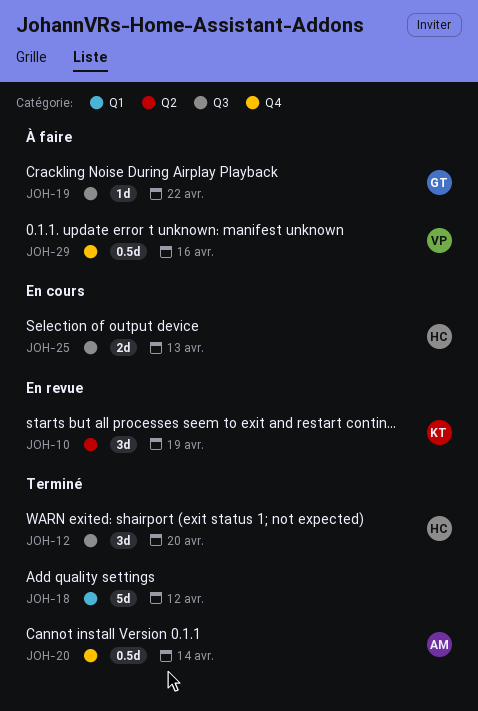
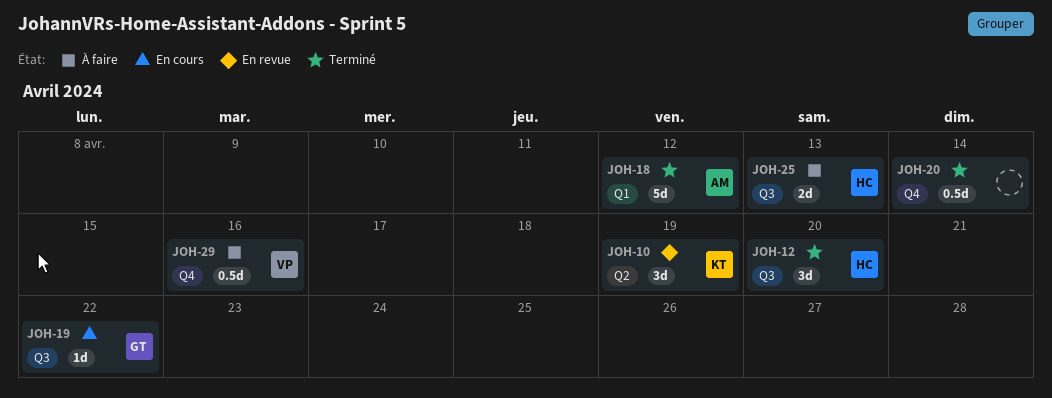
JOH-18, owner: none -> AM
JOH-19, status: À faire -> En cours
JOH-20, owner: AM -> none
JOH-25, status: En cours -> À faire

